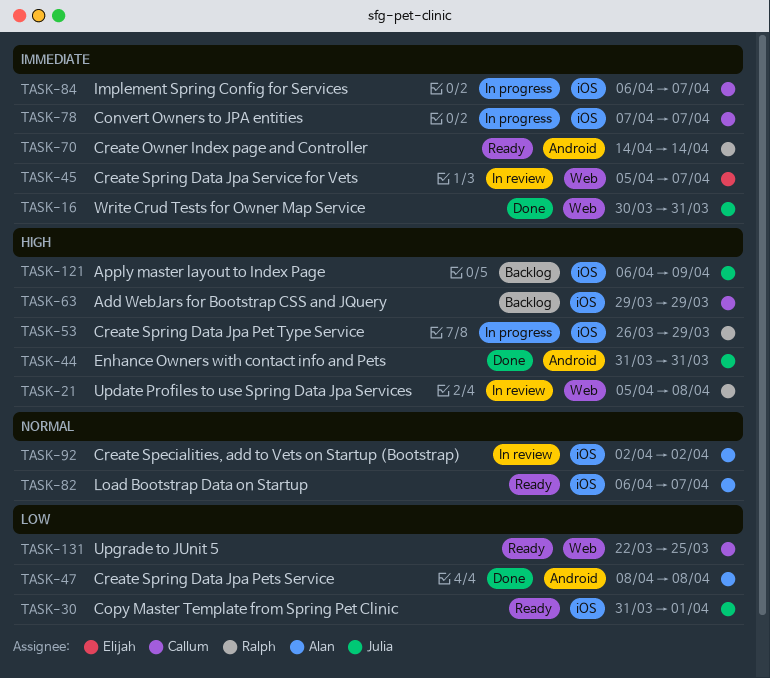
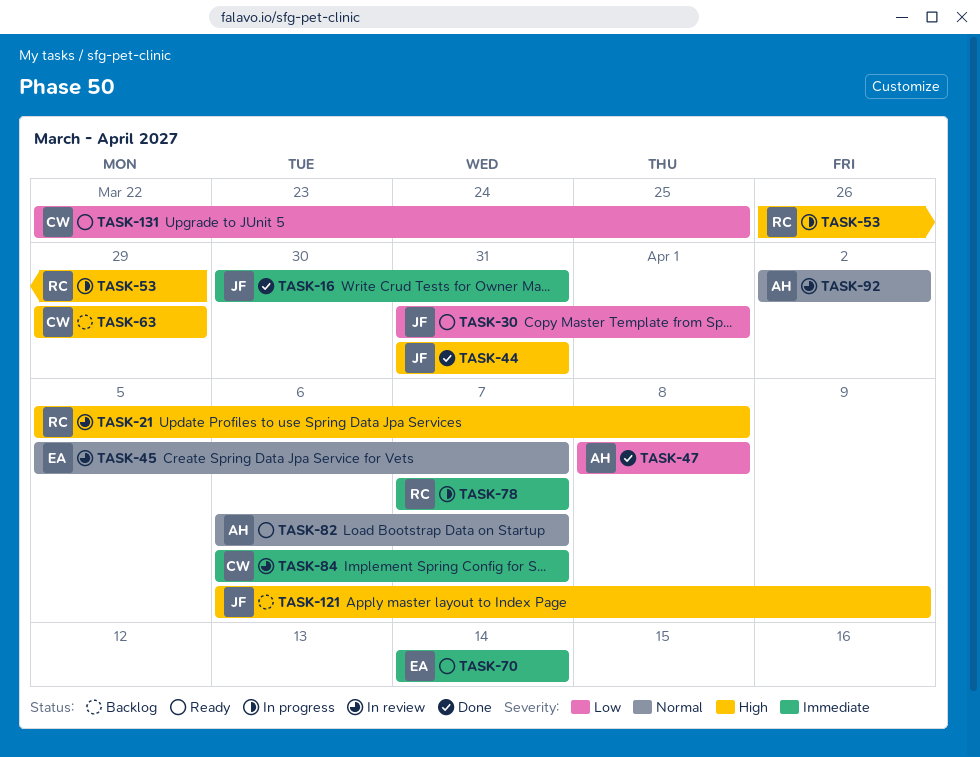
TASK-45, priority: Immediate -> Normal
TASK-70, owner: Ralph -> Elijah
TASK-78, owner: Callum -> Ralph
TASK-84, status: In progress -> In review

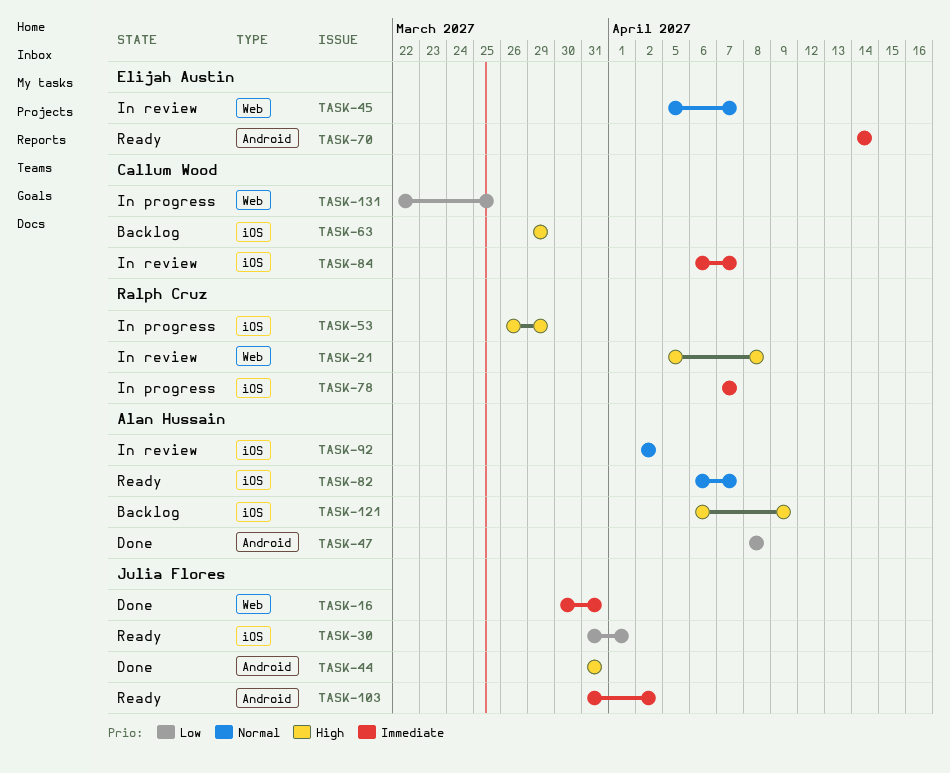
TASK-103: none -> present
TASK-121, owner: Julia Flores -> Alan Hussain
TASK-131, status: Ready -> In progress

